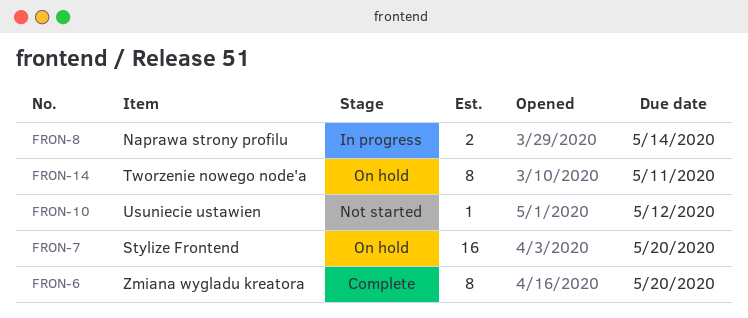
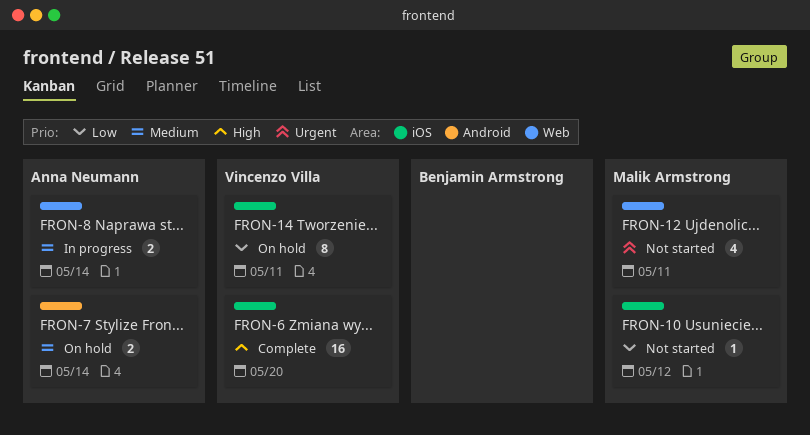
FRON-6, estimate: 8 -> 16
FRON-7, estimate: 16 -> 2
FRON-7, due: May 20 -> May 14
FRON-12: none -> present

